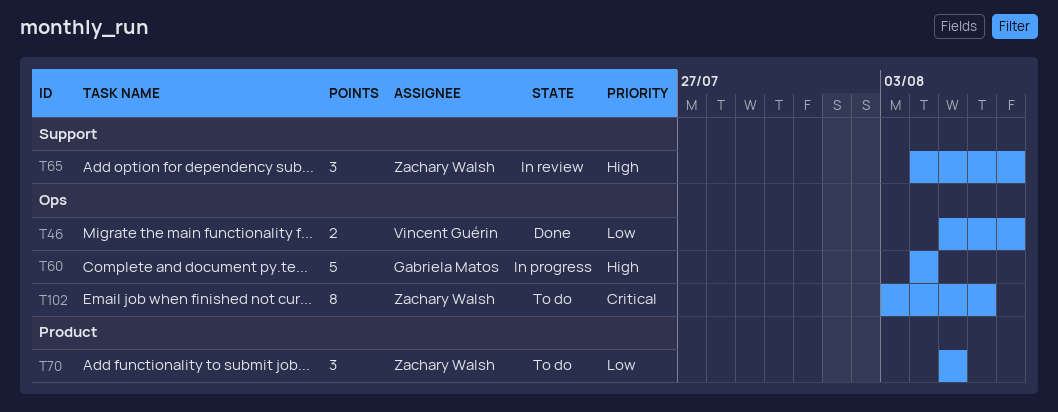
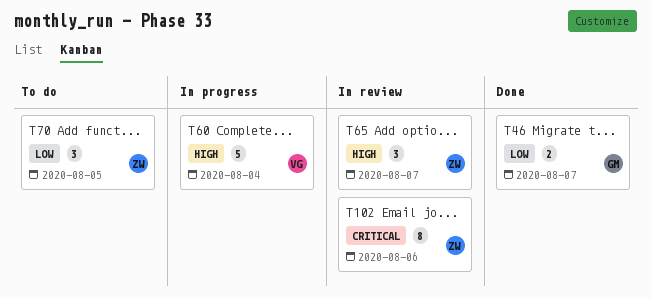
T46, owner: Vincent Guérin -> Gabriela Matos
T60, owner: Gabriela Matos -> Vincent Guérin
T102, status: To do -> In review

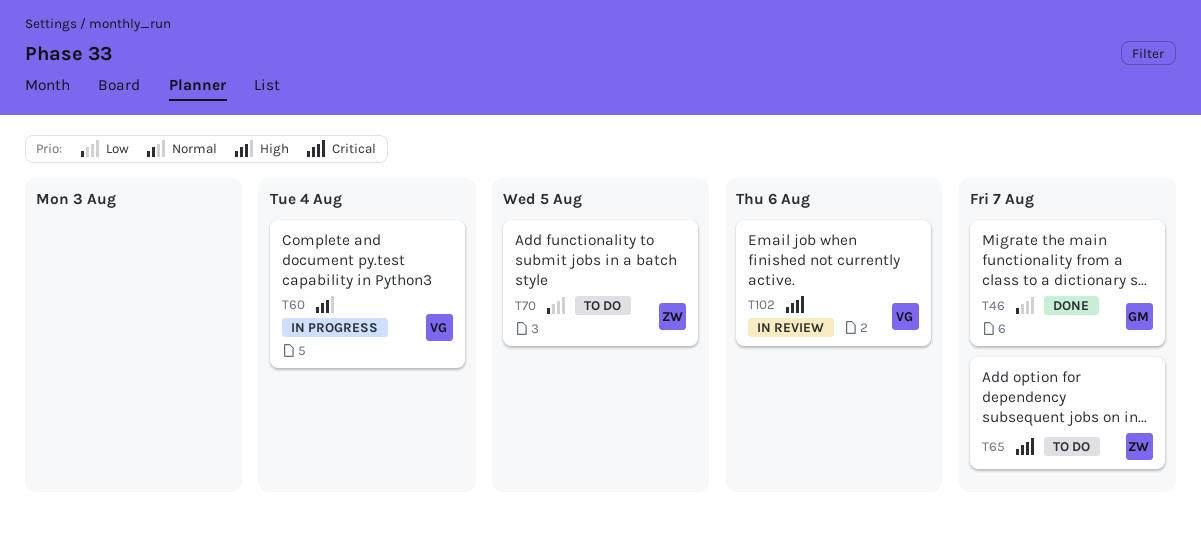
T65, status: In review -> To do
T65, priority: High -> Critical
T102, owner: ZW -> VG

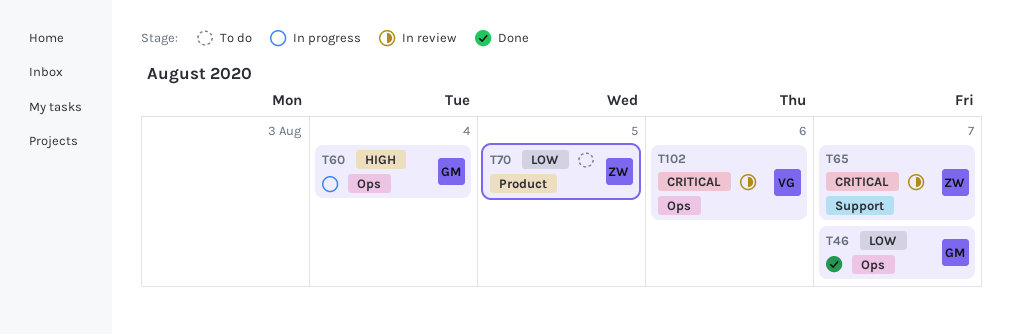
T60, owner: VG -> GM
T65, status: To do -> In review

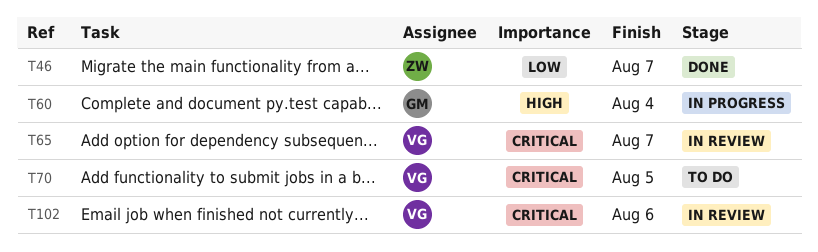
T46, owner: GM -> ZW
T65, owner: ZW -> VG
T70, owner: ZW -> VG
T70, priority: Low -> Critical

